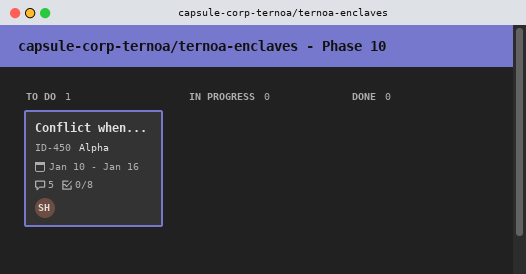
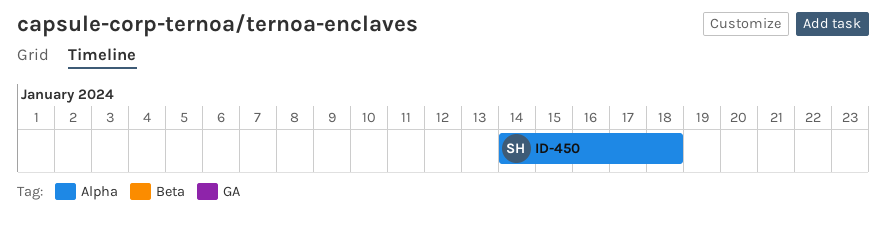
ID-450, start: Jan 10 -> Jan 14
ID-450, due: Jan 16 -> Jan 18

